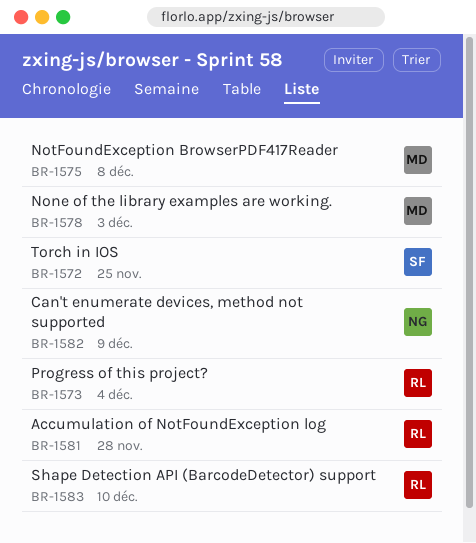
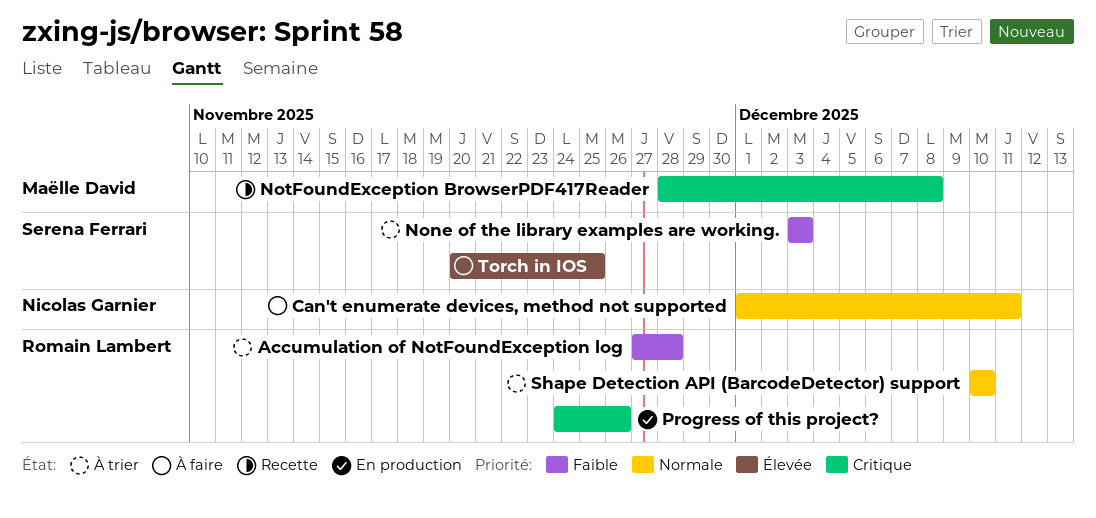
Can't enumerate devices, method not supported, due: Dec 9 -> Dec 11
None of the library examples are working., owner: Maëlle David -> Serena Ferrari
Progress of this project?, due: Dec 4 -> Nov 26

